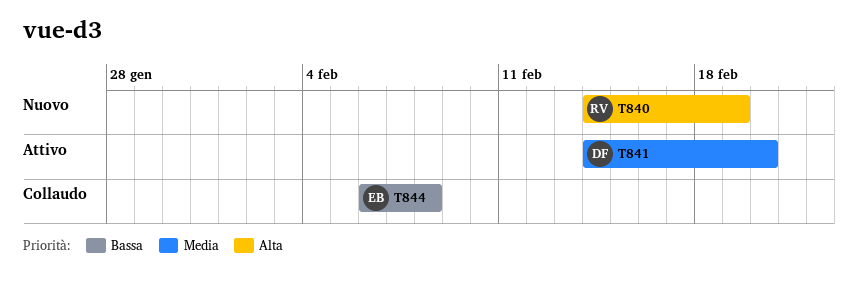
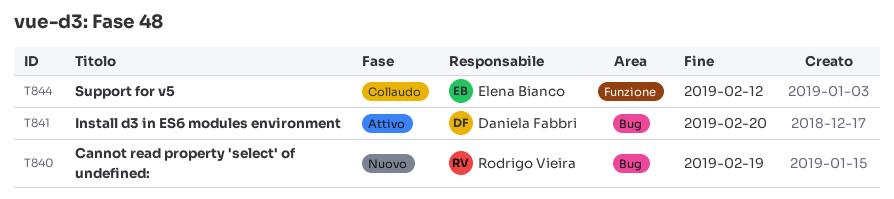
T844, due: Feb 8 -> Feb 12

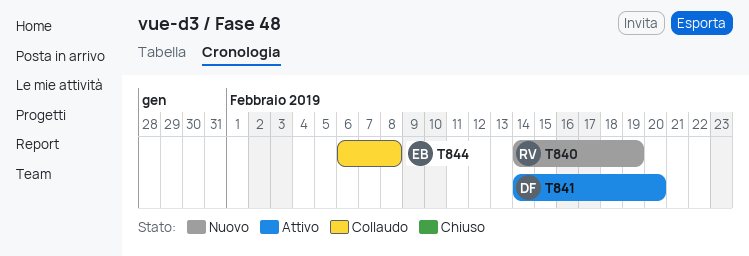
T844, due: Feb 12 -> Feb 8

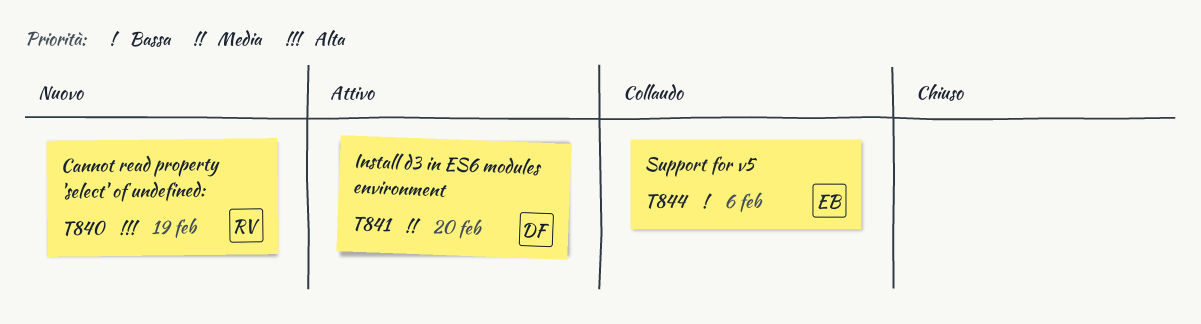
T844, due: Feb 8 -> Feb 6

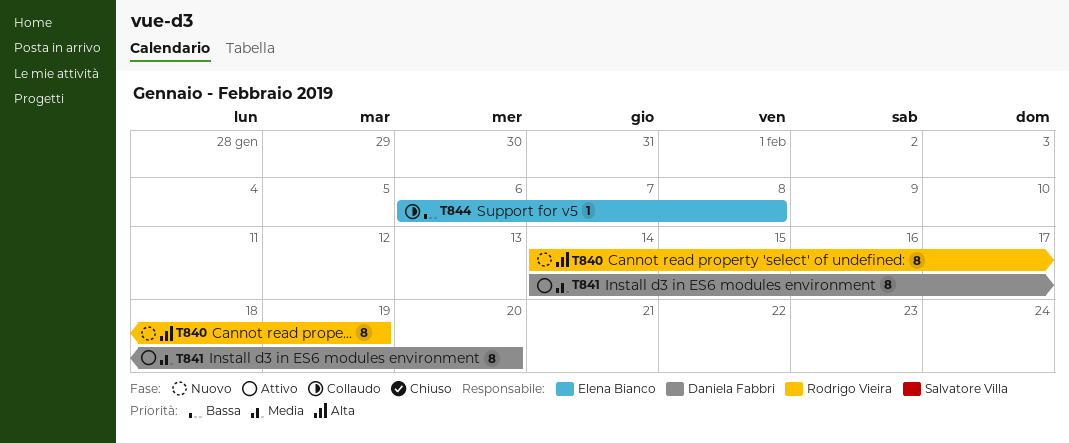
T844, due: Feb 6 -> Feb 8

